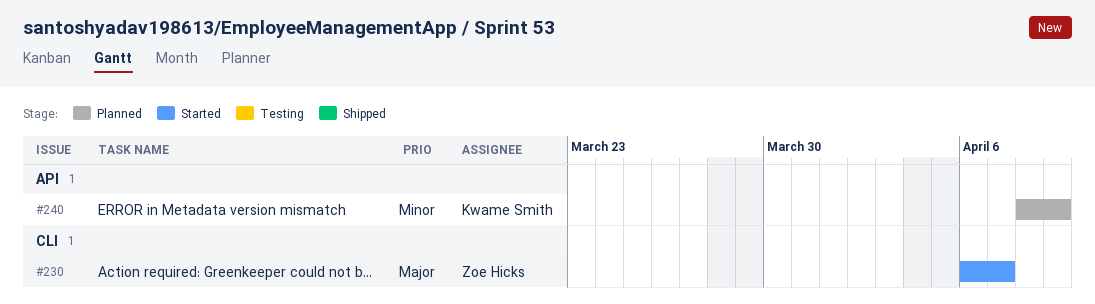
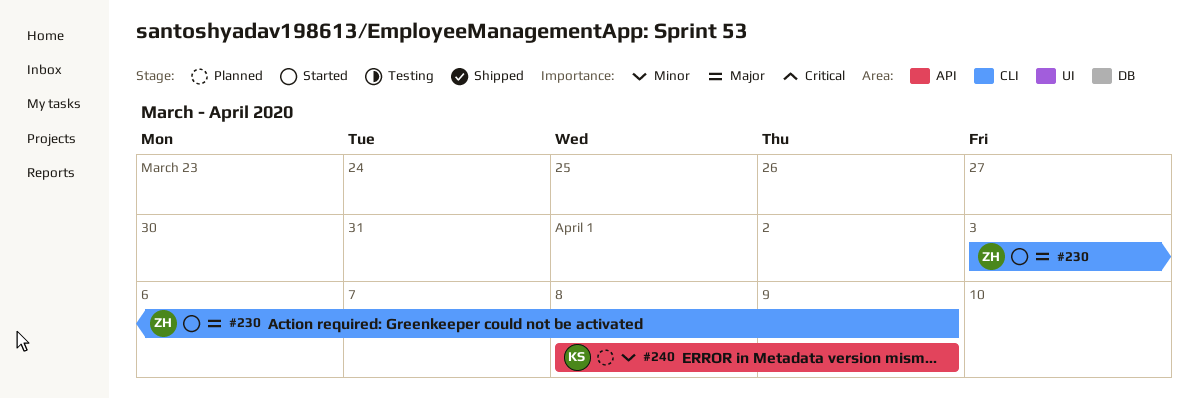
#230, start: Apr 6 -> Apr 3
#230, due: Apr 7 -> Apr 9

